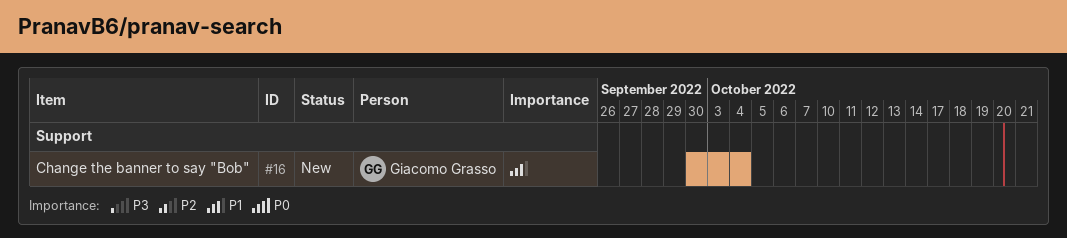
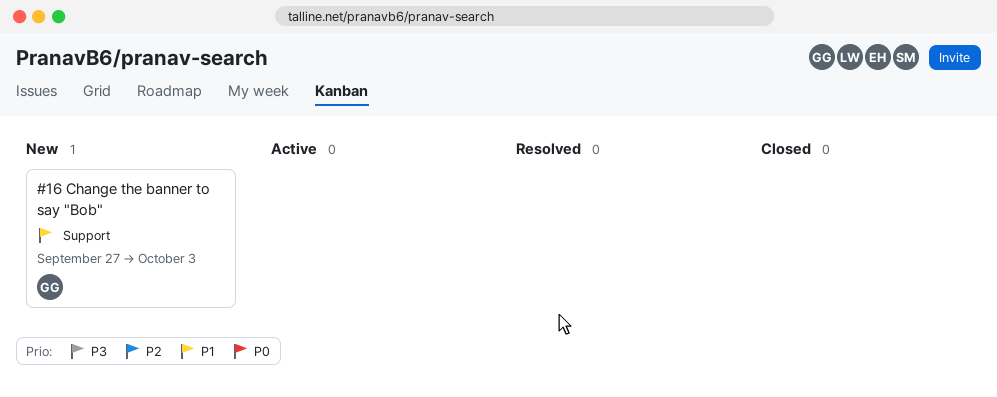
#16, start: Sep 30 -> Sep 27
#16, due: Oct 4 -> Oct 3

